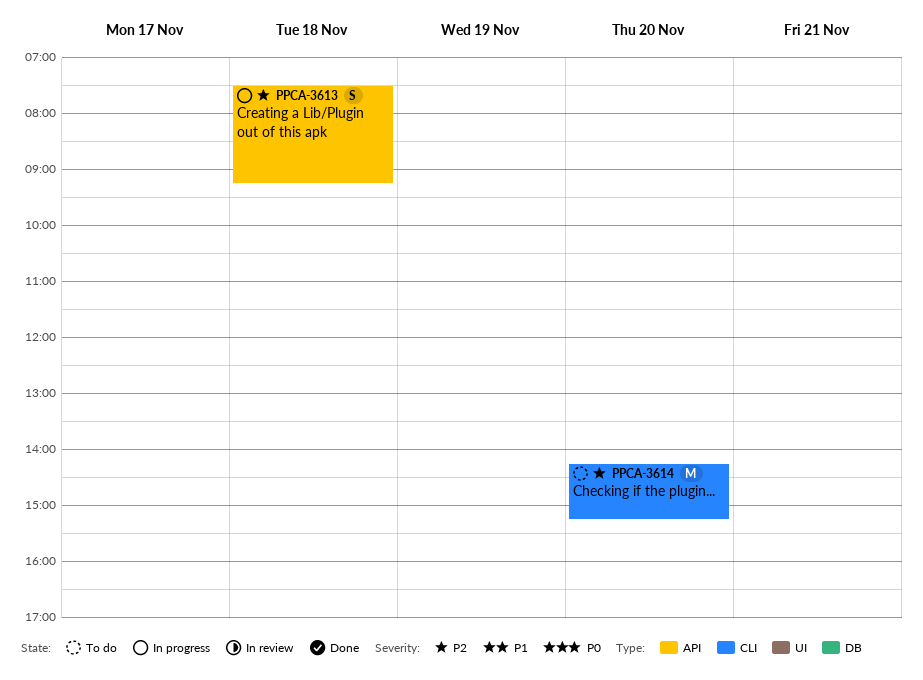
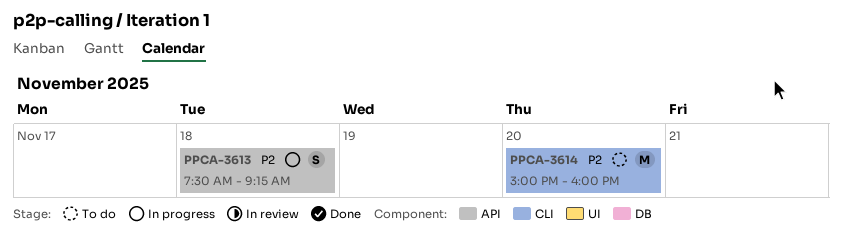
PPCA-3614, begins: 14:15 -> 15:00
PPCA-3614, ends: 15:15 -> 16:00

